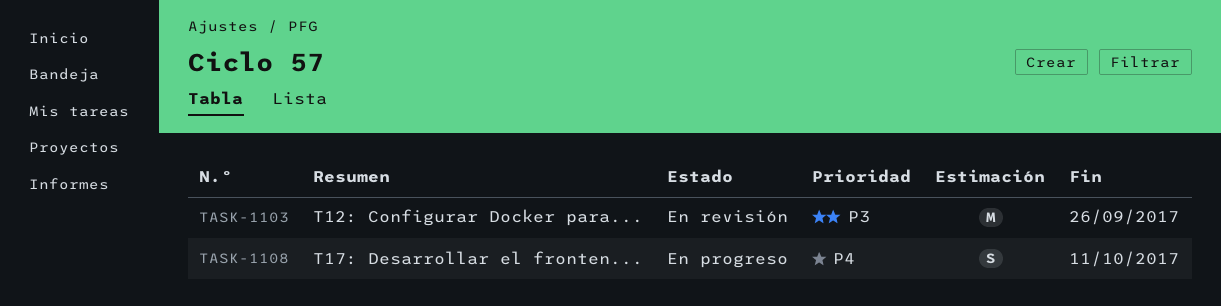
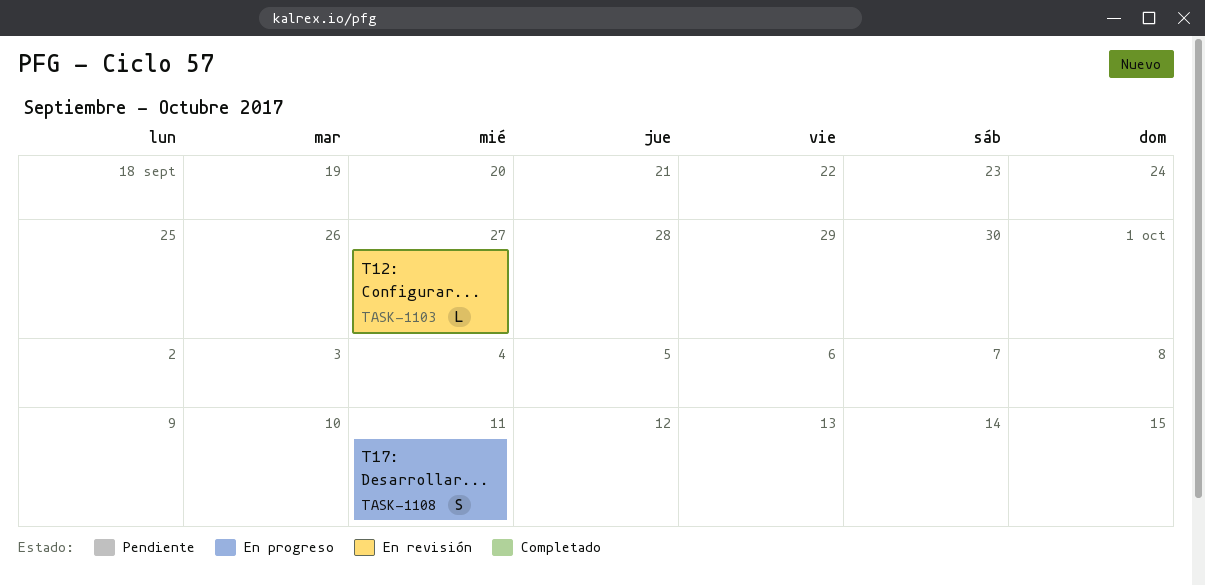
TASK-1103, estimate: M -> L
TASK-1103, due: Sep 26 -> Sep 27

